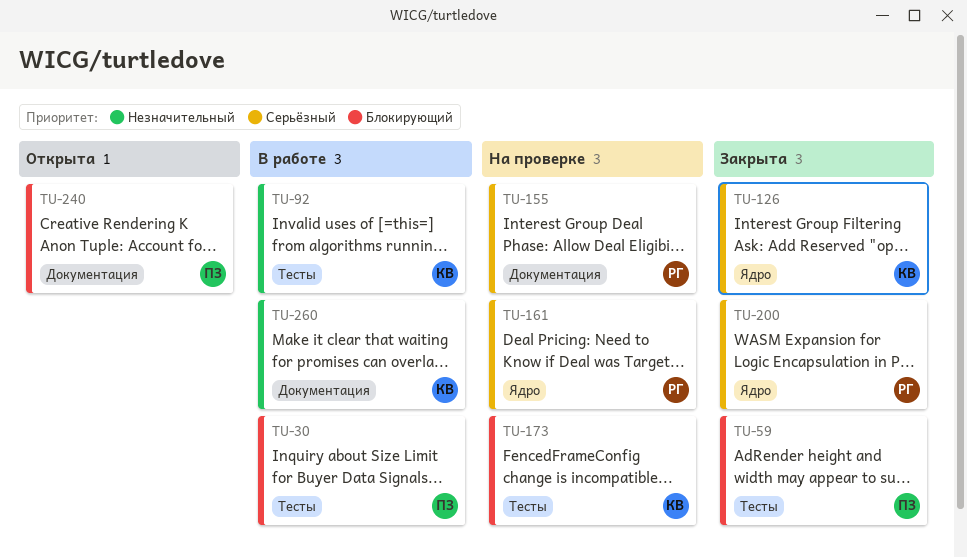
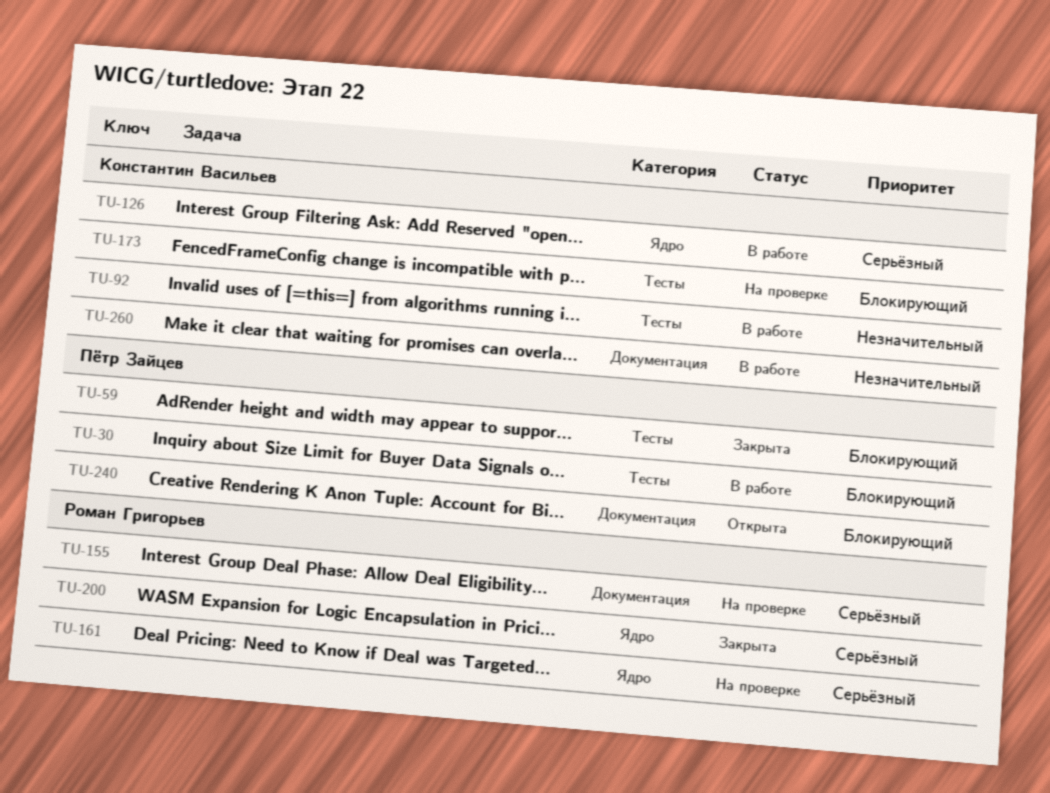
TU-126, status: Закрыта -> В работе

